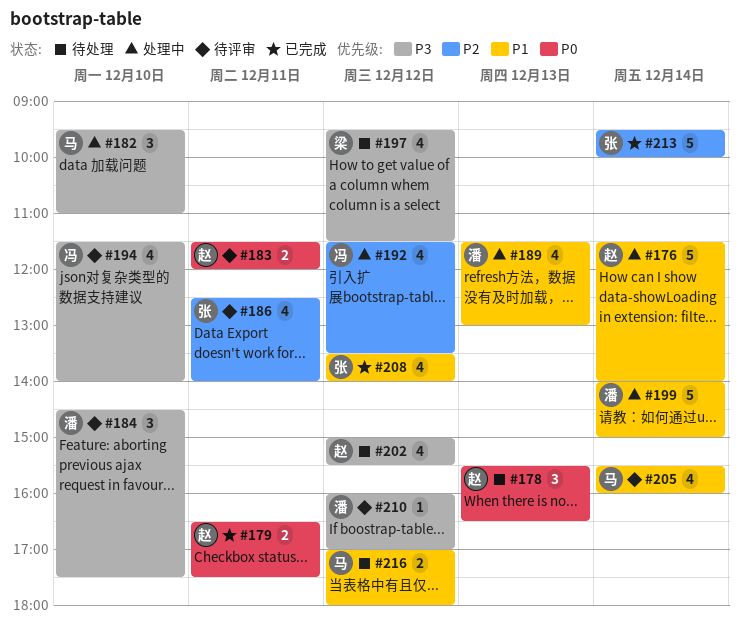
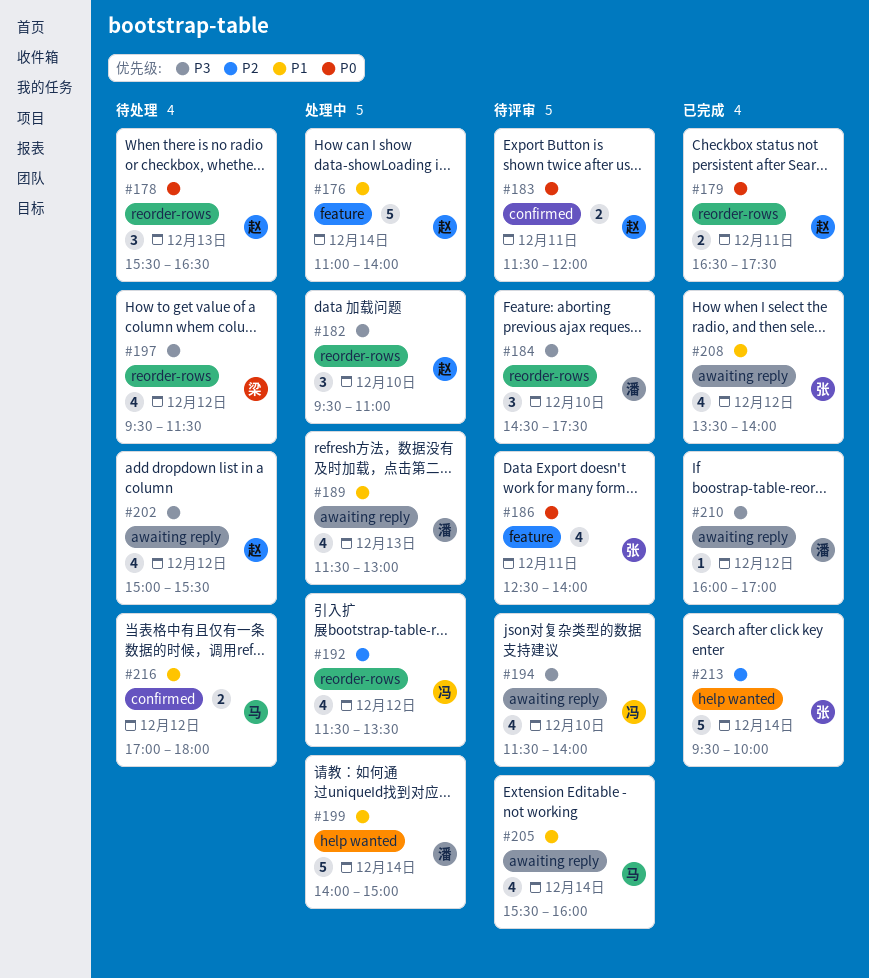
#176, begins: 11:30 -> 11:00
#182, owner: 马 -> 赵
#186, priority: P2 -> P0
#210, status: 待评审 -> 已完成

